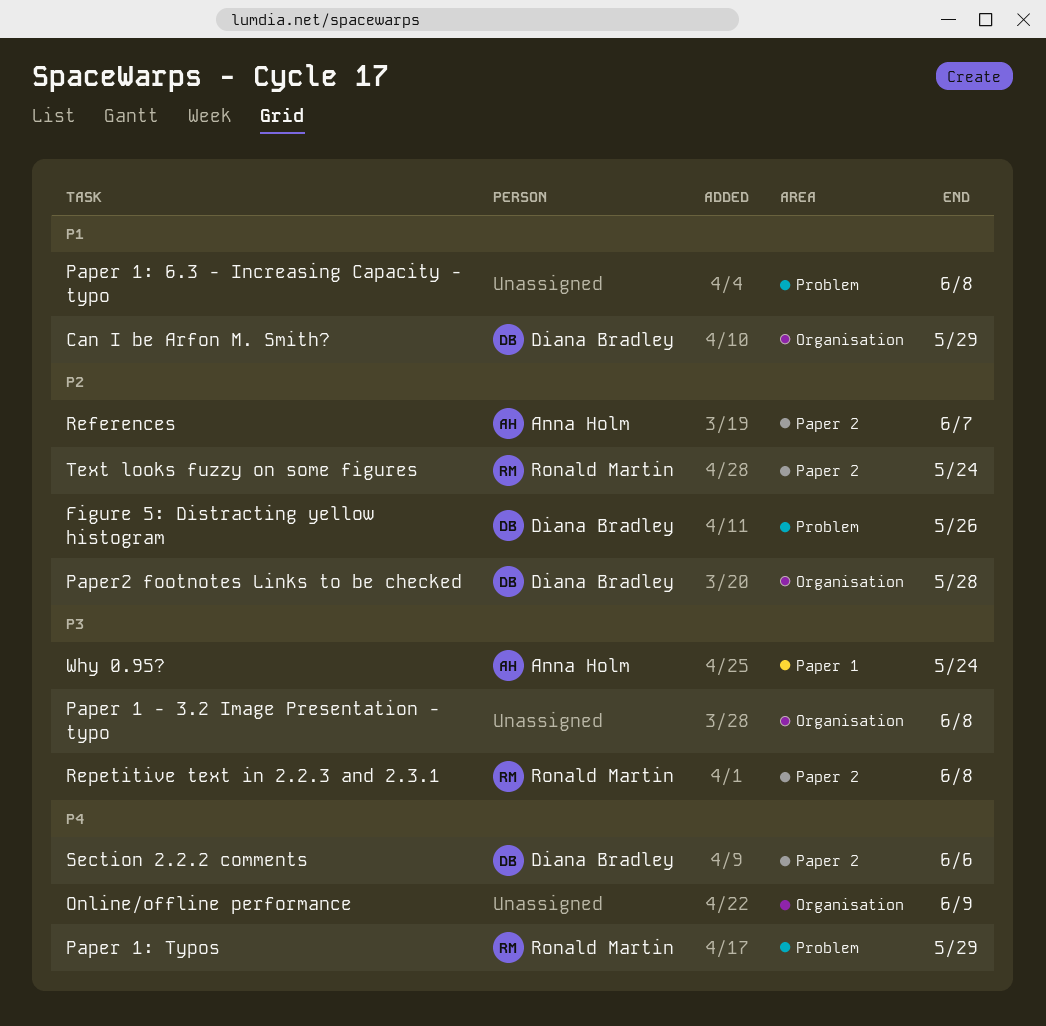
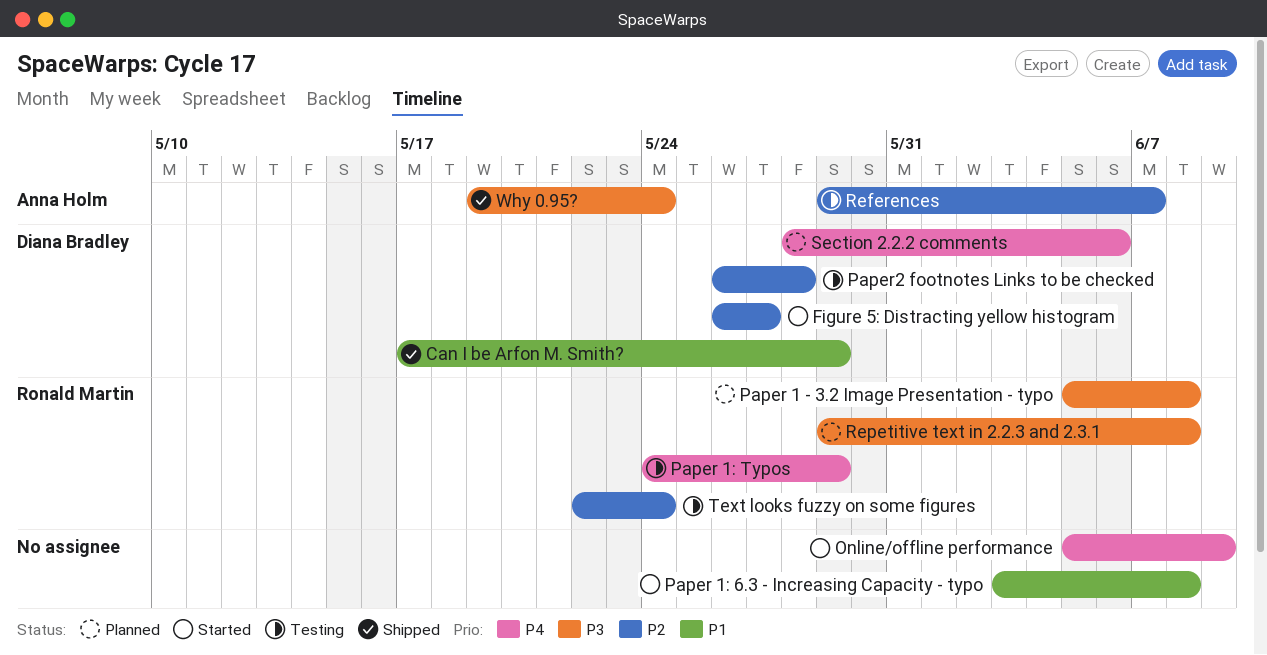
Figure 5: Distracting yellow histogram, due: May 26 -> May 27
Paper 1 - 3.2 Image Presentation - typo, owner: none -> Ronald Martin

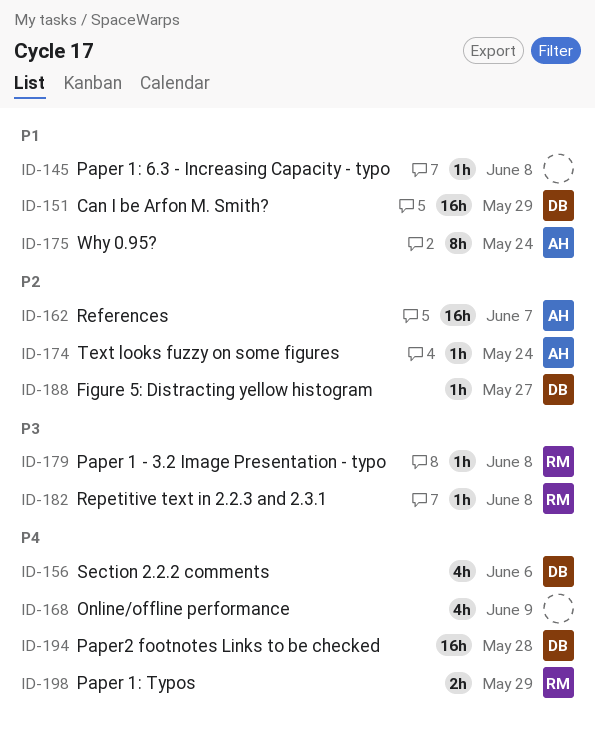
Paper2 footnotes Links to be checked, priority: P2 -> P4
Text looks fuzzy on some figures, owner: Ronald Martin -> Anna Holm
Why 0.95?, priority: P3 -> P1

